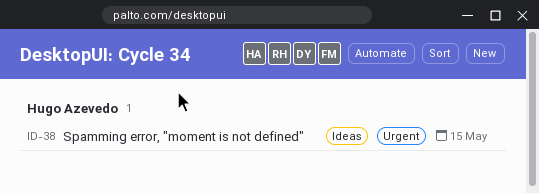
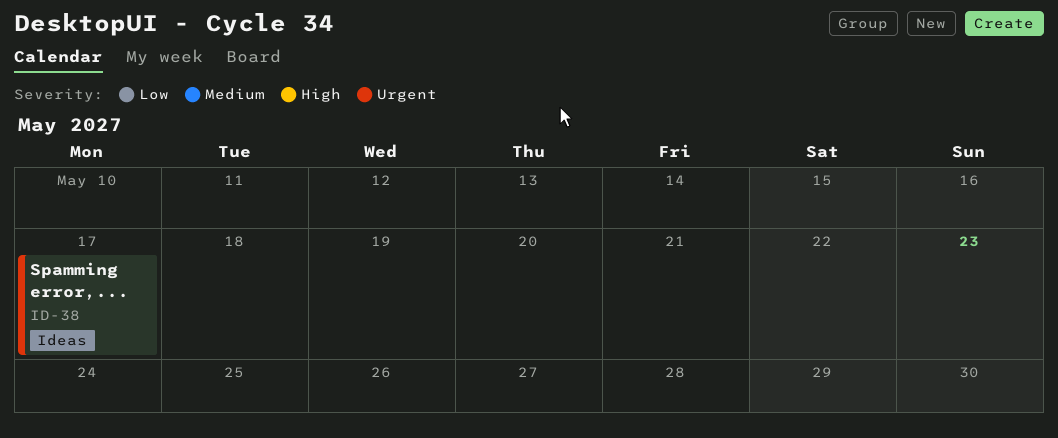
ID-38, due: May 15 -> May 17

